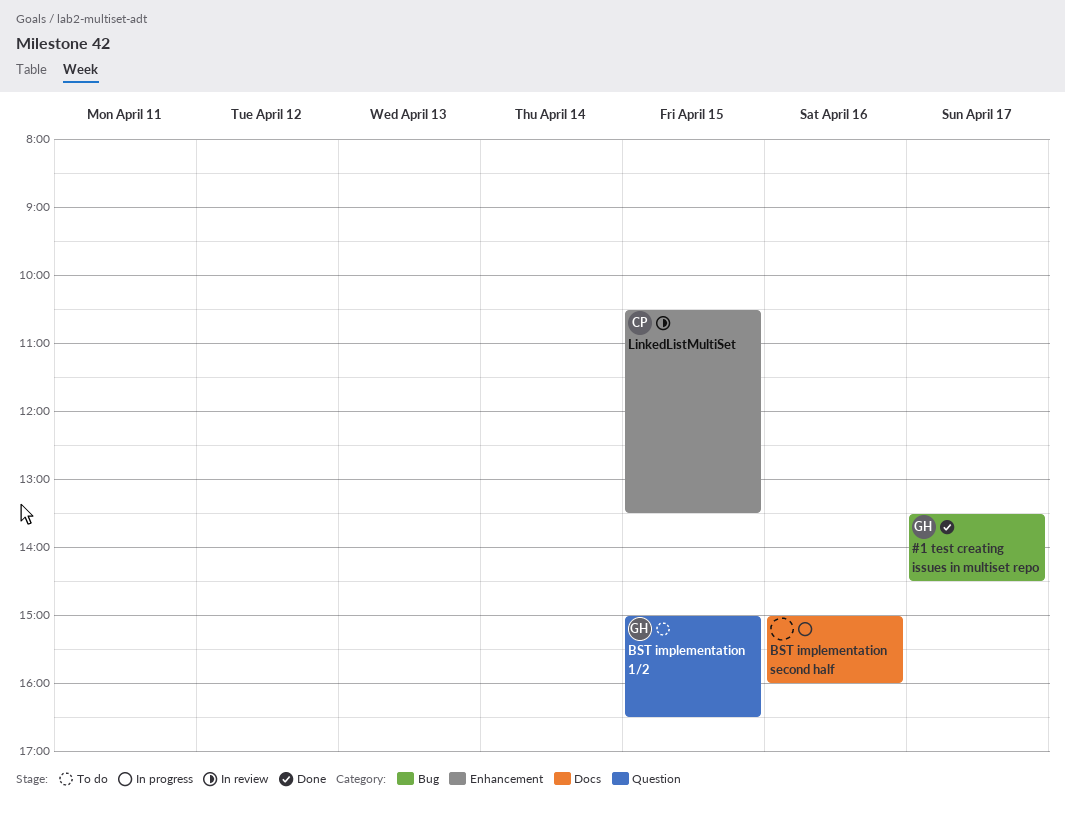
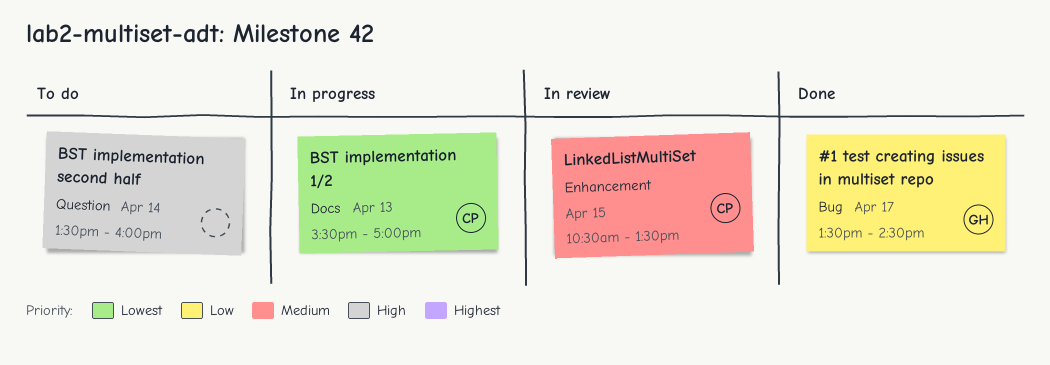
BST implementation 1/2, status: To do -> In progress
BST implementation 1/2, owner: GH -> CP
BST implementation 1/2, label: Question -> Docs
BST implementation 1/2, day: Apr 15 -> Apr 13
BST implementation 1/2, begins: 15:00 -> 15:30
BST implementation 1/2, ends: 16:30 -> 17:00
BST implementation second half, status: In progress -> To do
BST implementation second half, label: Docs -> Question
BST implementation second half, day: Apr 16 -> Apr 14
BST implementation second half, begins: 15:00 -> 13:30

